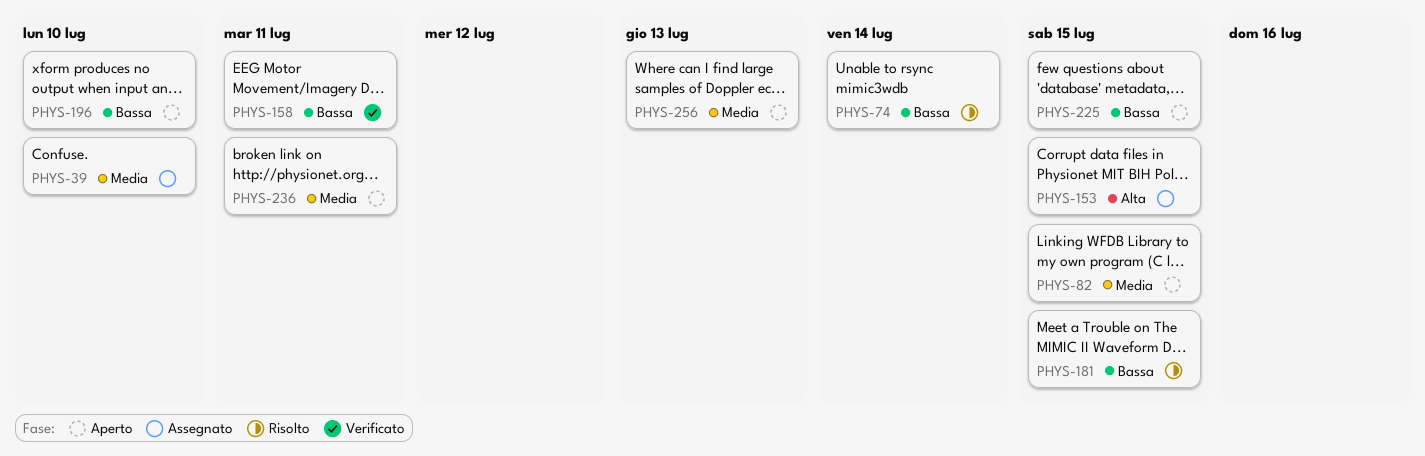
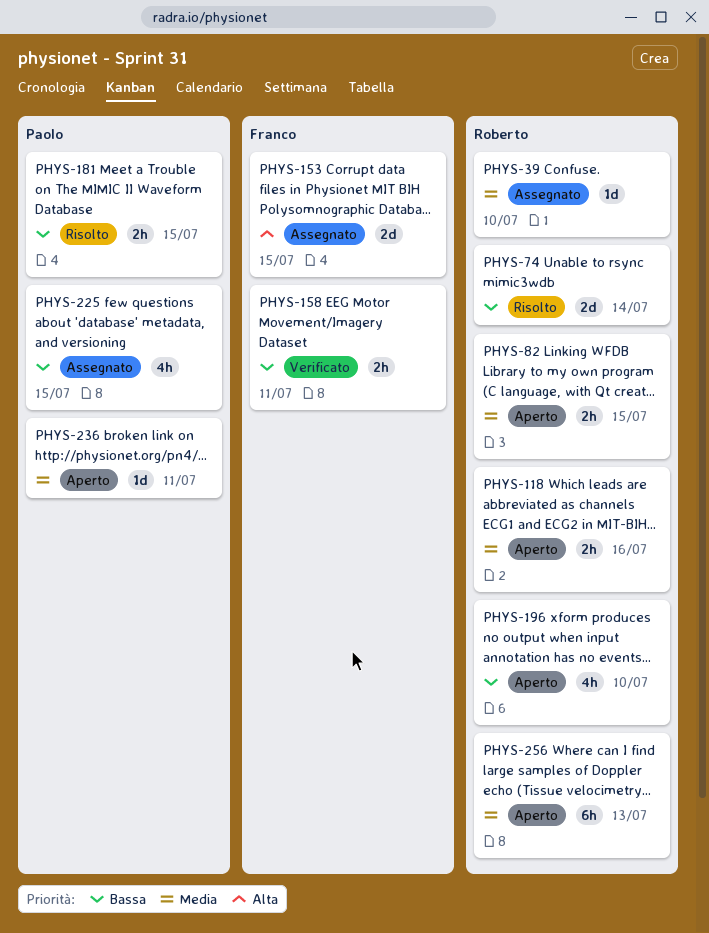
PHYS-118: none -> present
PHYS-225, status: Aperto -> Assegnato

